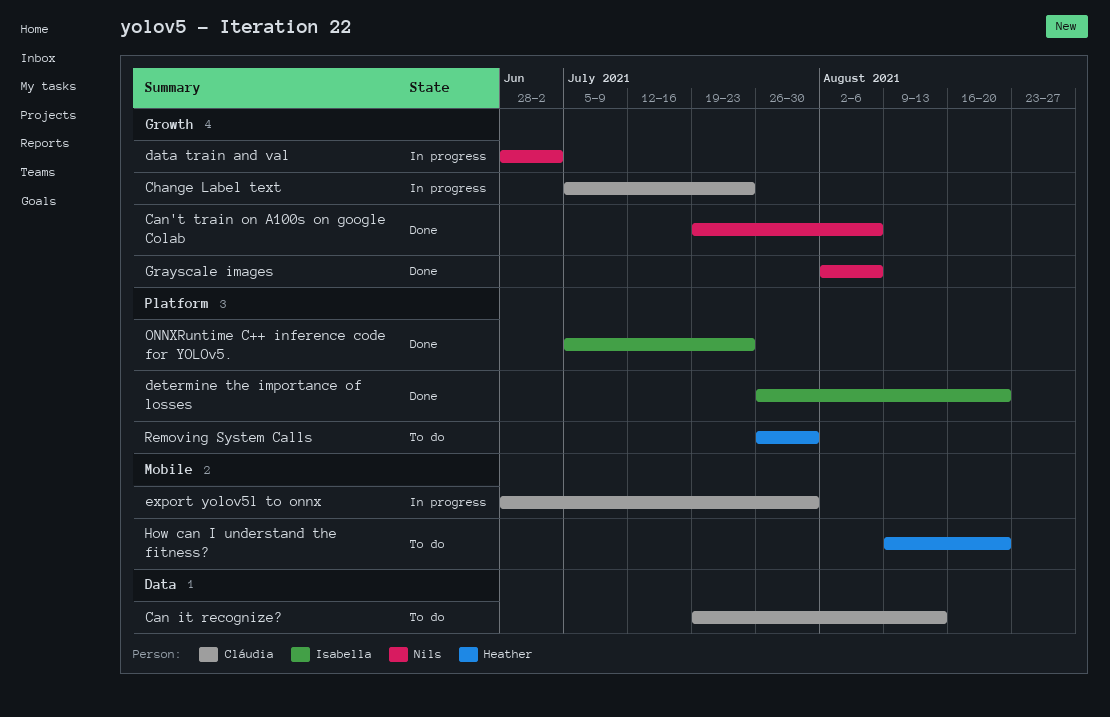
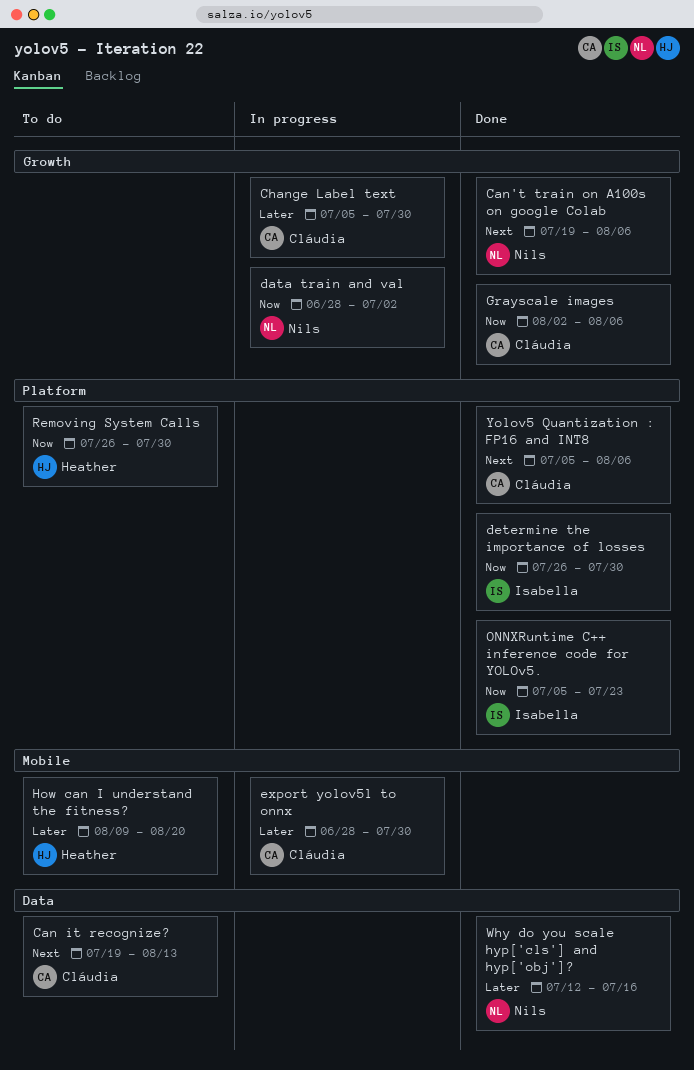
Change Label text, due: Jul 23 -> Jul 30
determine the importance of losses, due: Aug 20 -> Jul 30
Grayscale images, owner: Nils -> Cláudia
Why do you scale hyp['cls'] and hyp['obj']?: none -> present
Yolov5 Quantization : FP16 and INT8: none -> present

